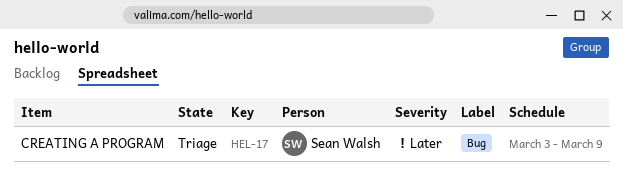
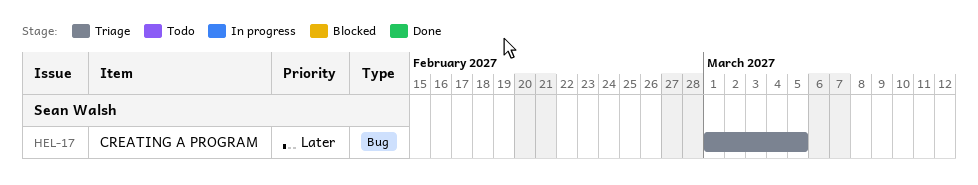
HEL-17, start: Mar 3 -> Mar 1
HEL-17, due: Mar 9 -> Mar 5

